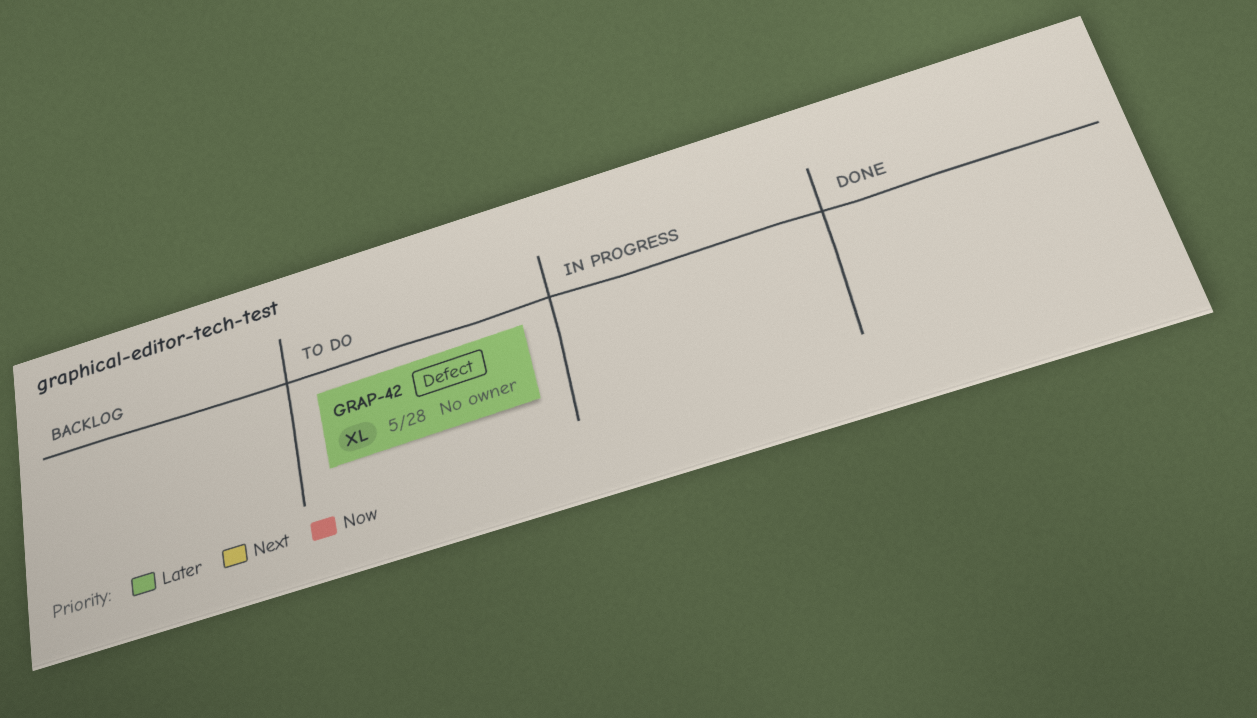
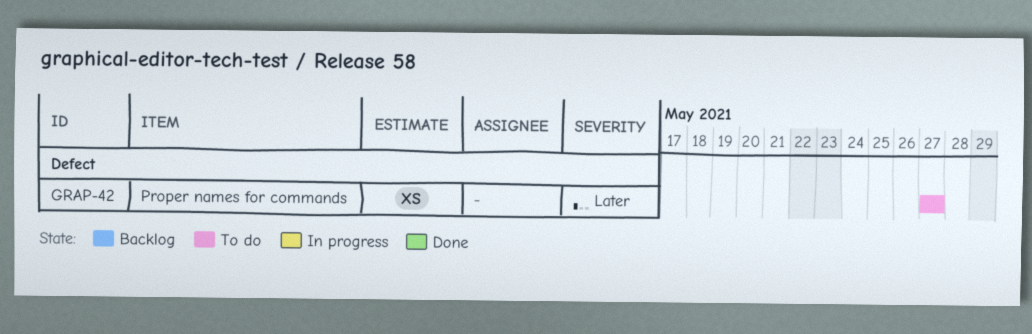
GRAP-42, estimate: XL -> XS
GRAP-42, due: May 28 -> May 27

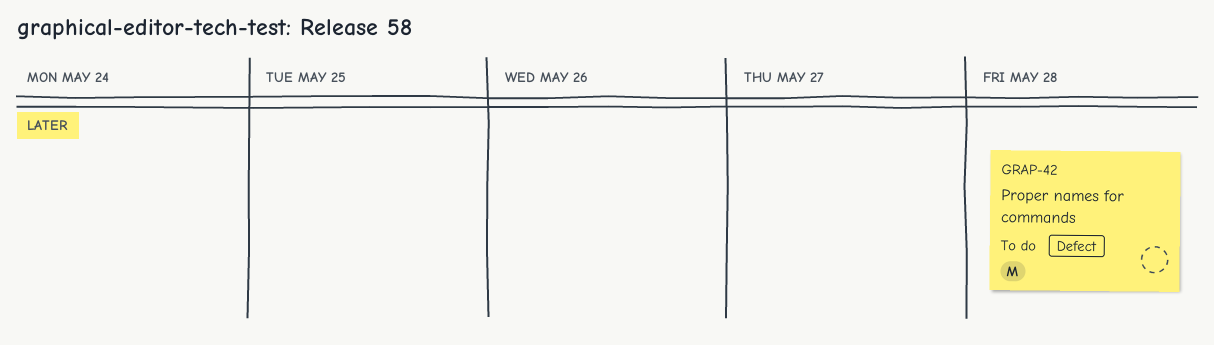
GRAP-42, estimate: XS -> M
GRAP-42, due: May 27 -> May 28

